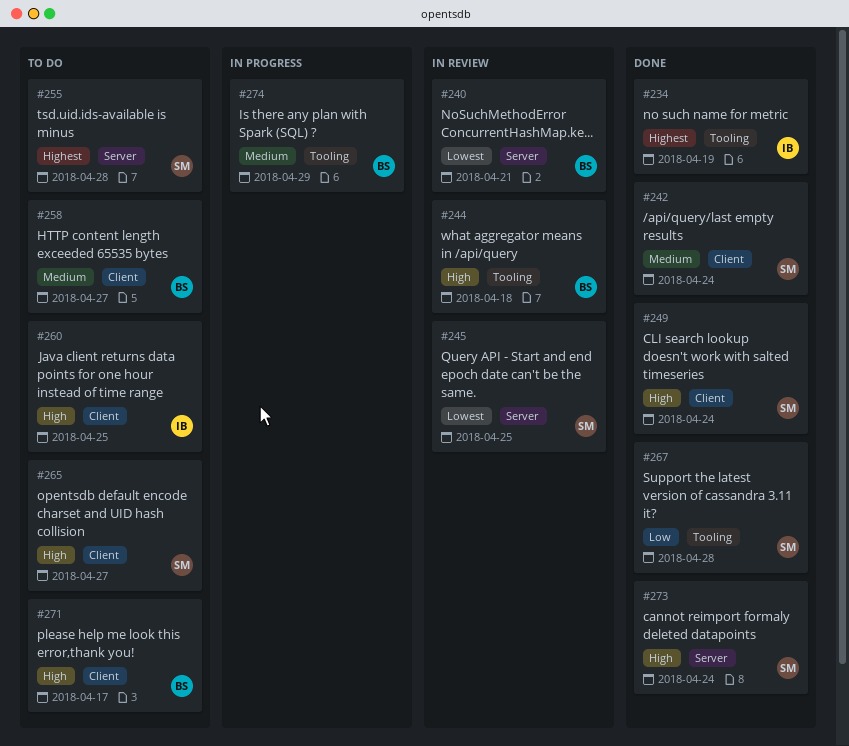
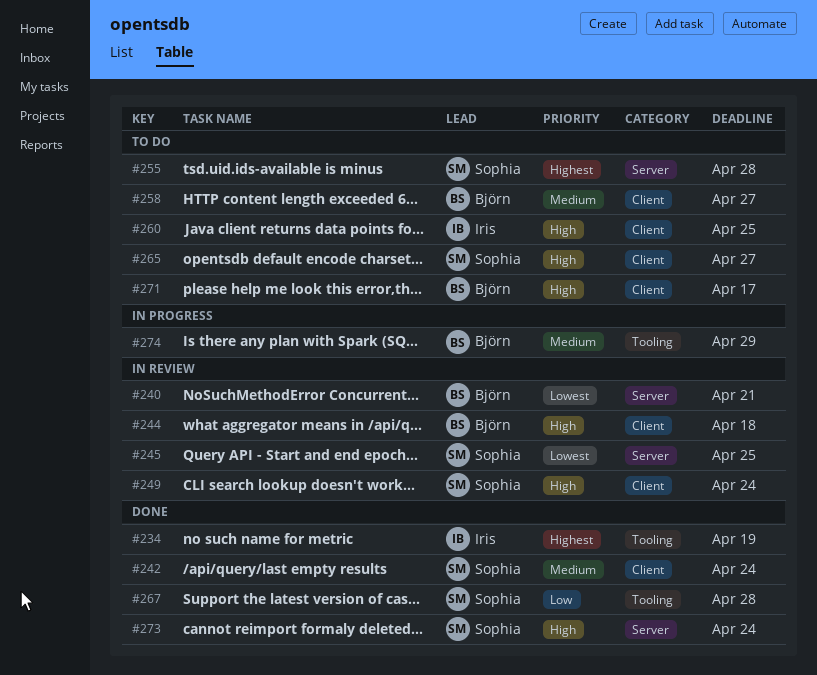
#244, label: Tooling -> Client
#249, status: Done -> In review

